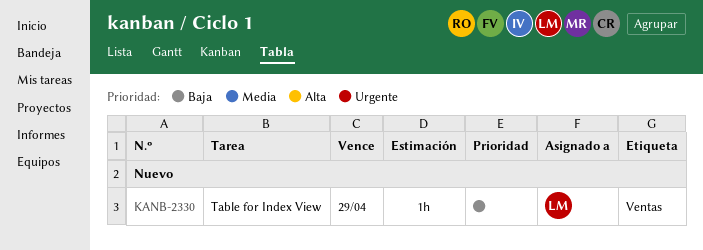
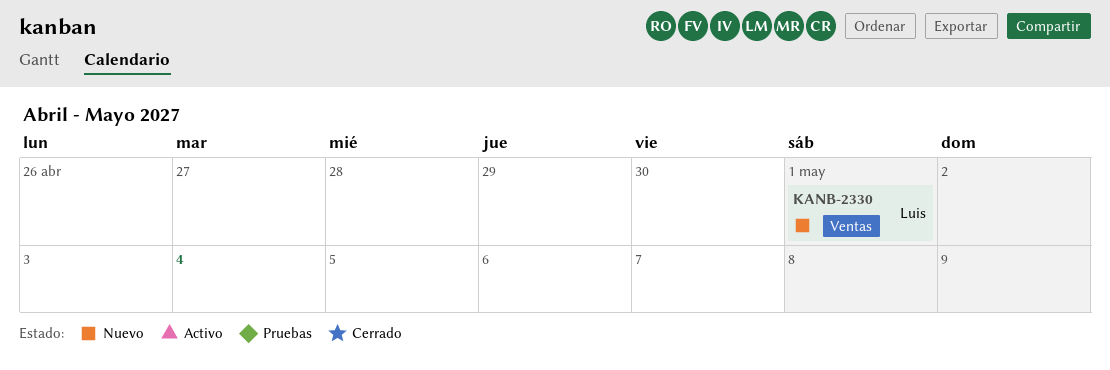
KANB-2330, due: Apr 29 -> May 1

